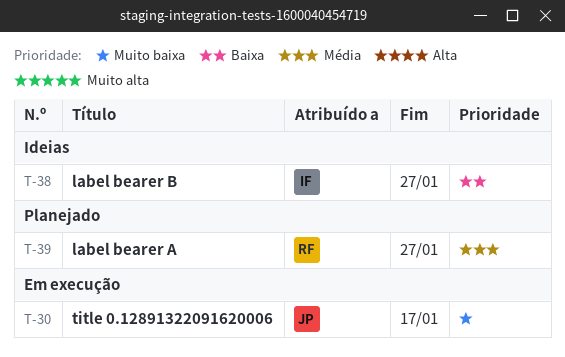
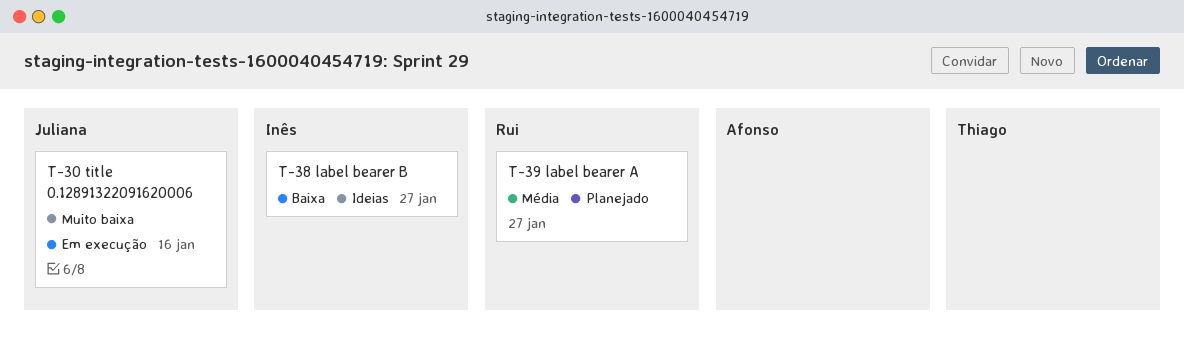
T-30, due: Jan 17 -> Jan 16

